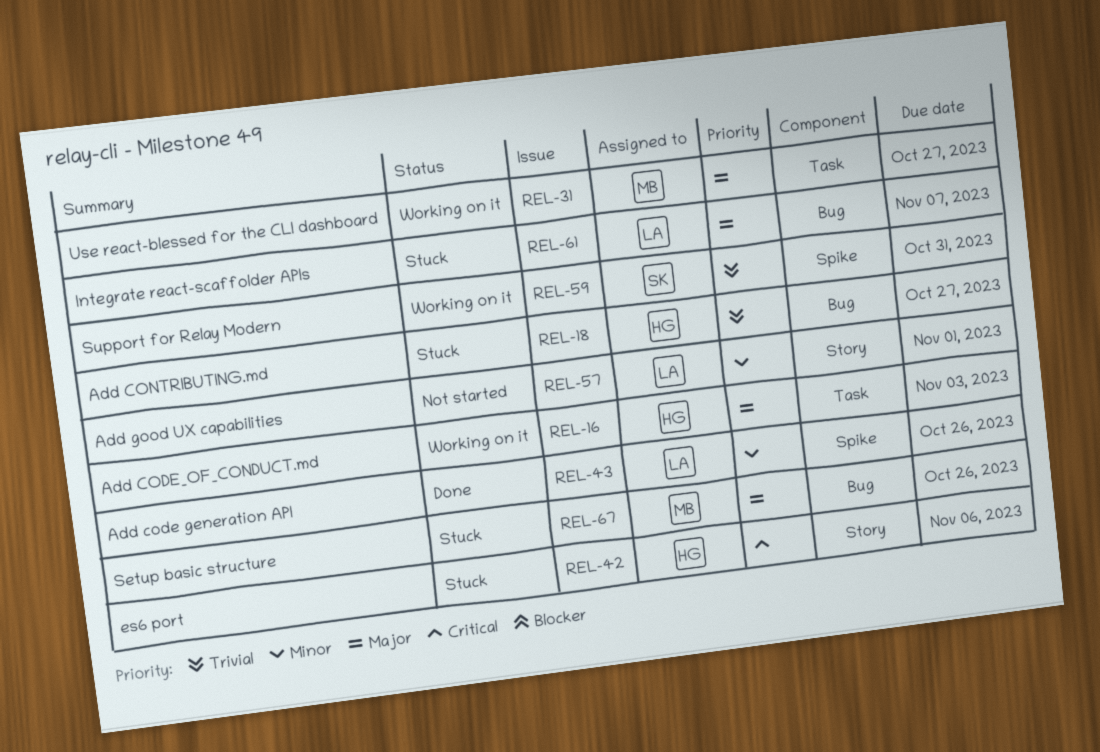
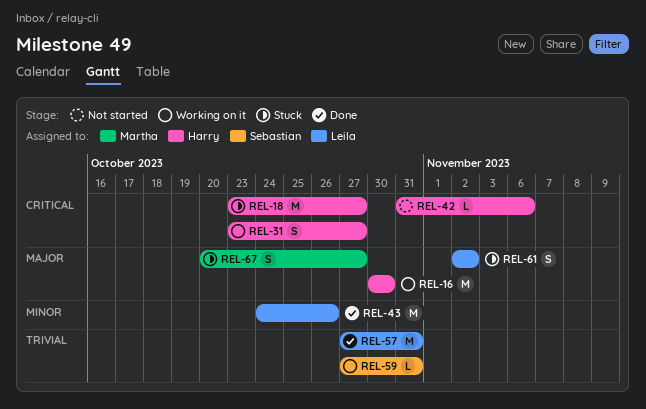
REL-16, due: Nov 3 -> Oct 30
REL-18, priority: Trivial -> Critical
REL-31, owner: Martha -> Harry
REL-31, priority: Major -> Critical
REL-42, status: Stuck -> Not started
REL-57, status: Not started -> Done
REL-57, priority: Minor -> Trivial
REL-57, due: Nov 1 -> Oct 31
REL-61, due: Nov 7 -> Nov 2
REL-67, due: Oct 26 -> Oct 27

